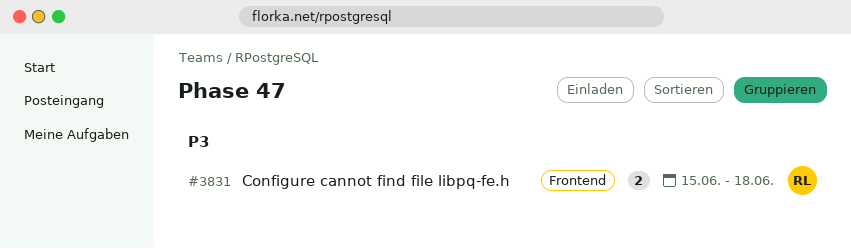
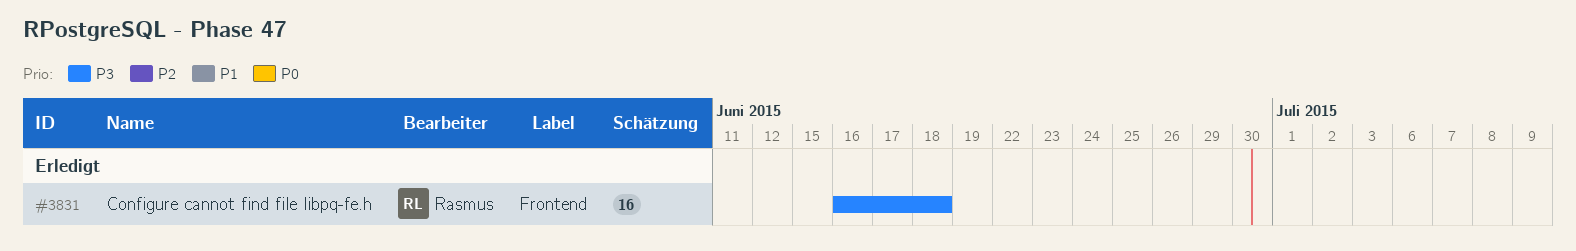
#3831, estimate: 2 -> 16
#3831, start: Jun 15 -> Jun 16

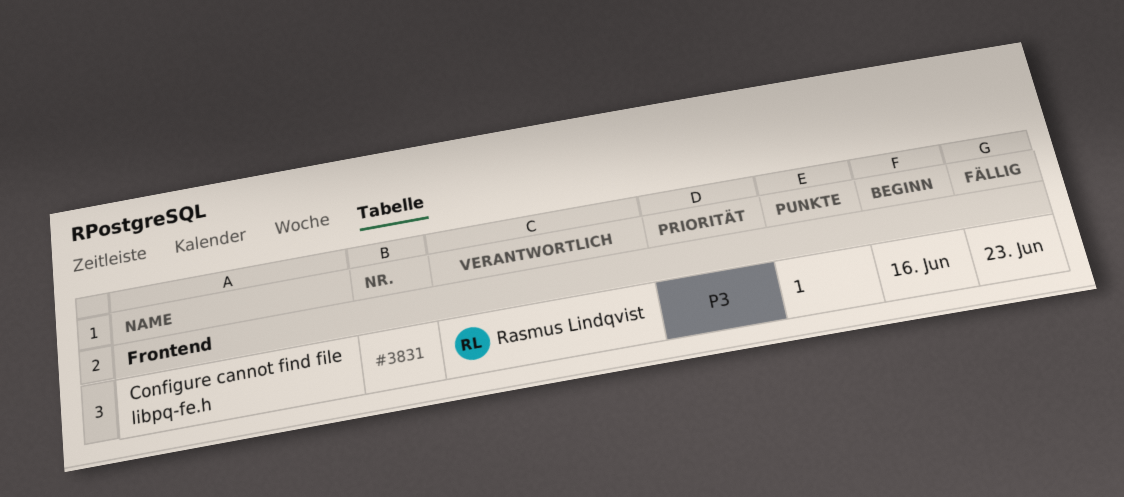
#3831, estimate: 16 -> 1
#3831, due: Jun 18 -> Jun 23

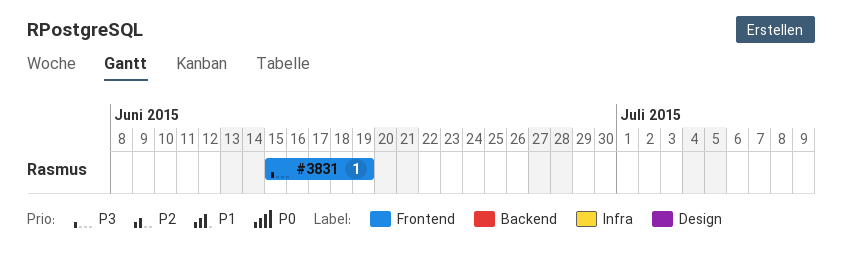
#3831, start: Jun 16 -> Jun 15
#3831, due: Jun 23 -> Jun 19

